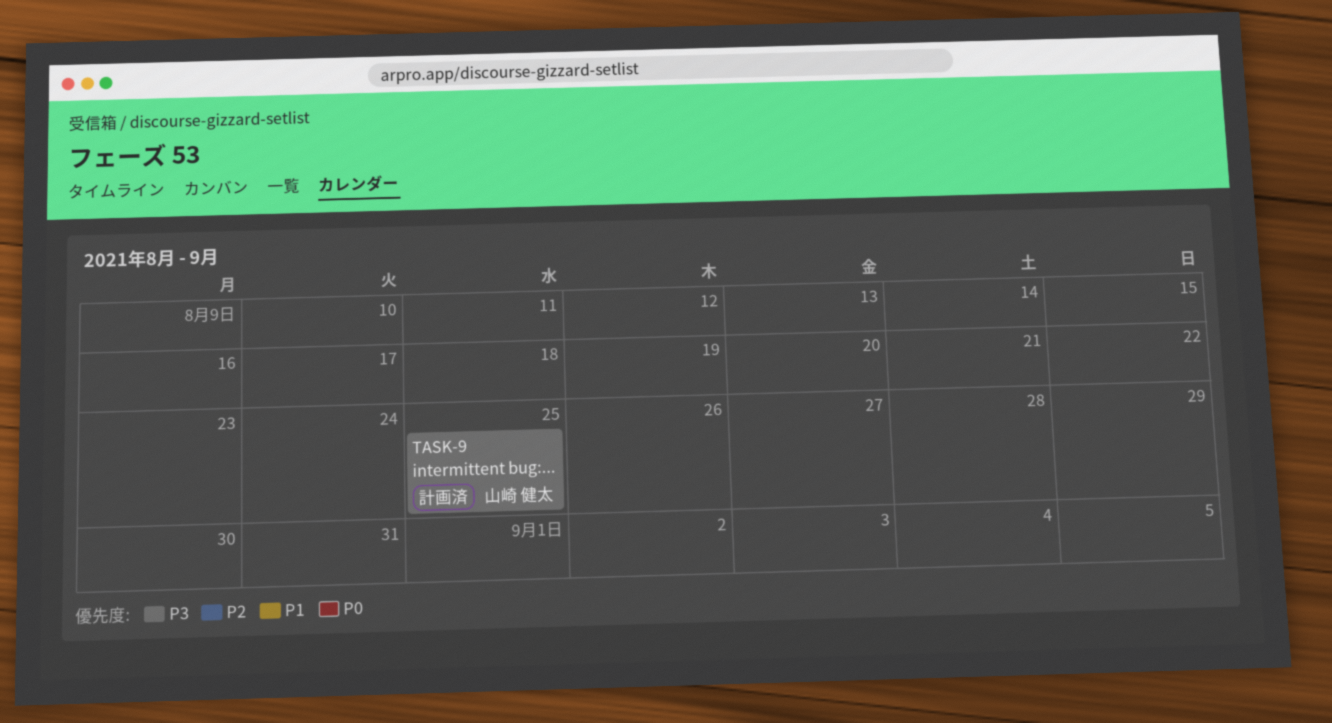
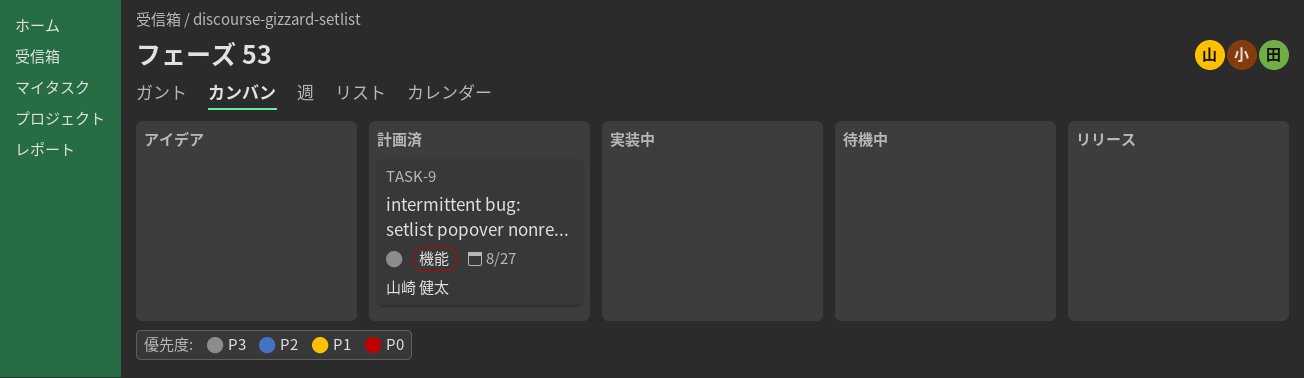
TASK-9, due: Aug 25 -> Aug 27

